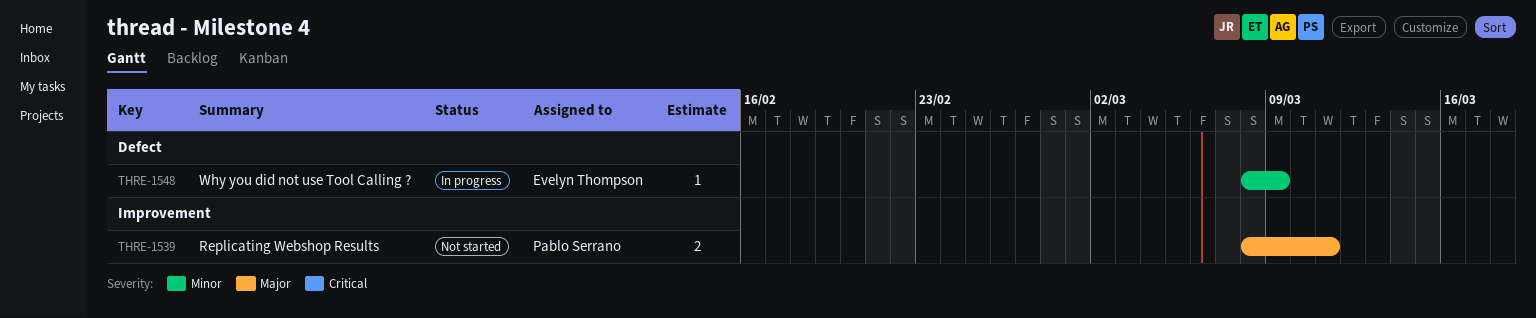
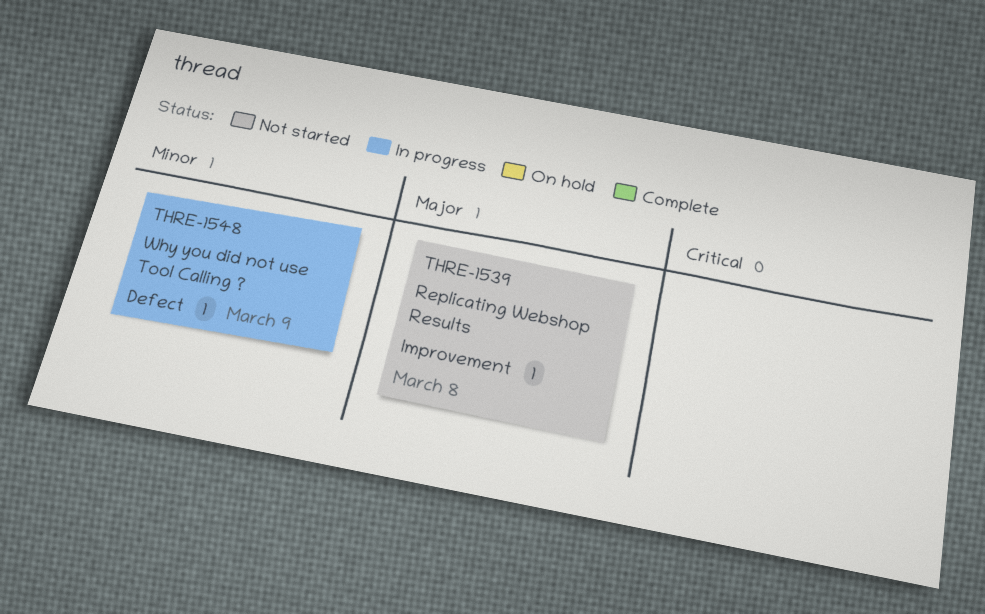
THRE-1539, estimate: 2 -> 1
THRE-1539, due: Mar 11 -> Mar 8

